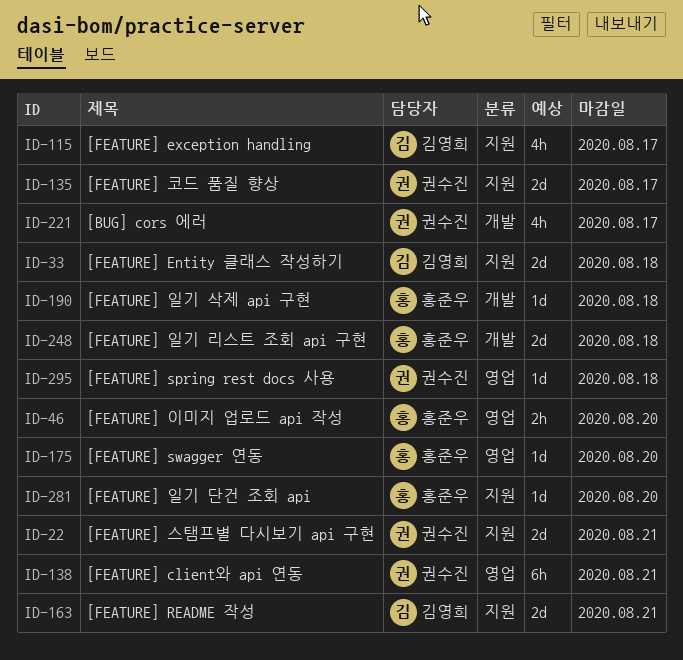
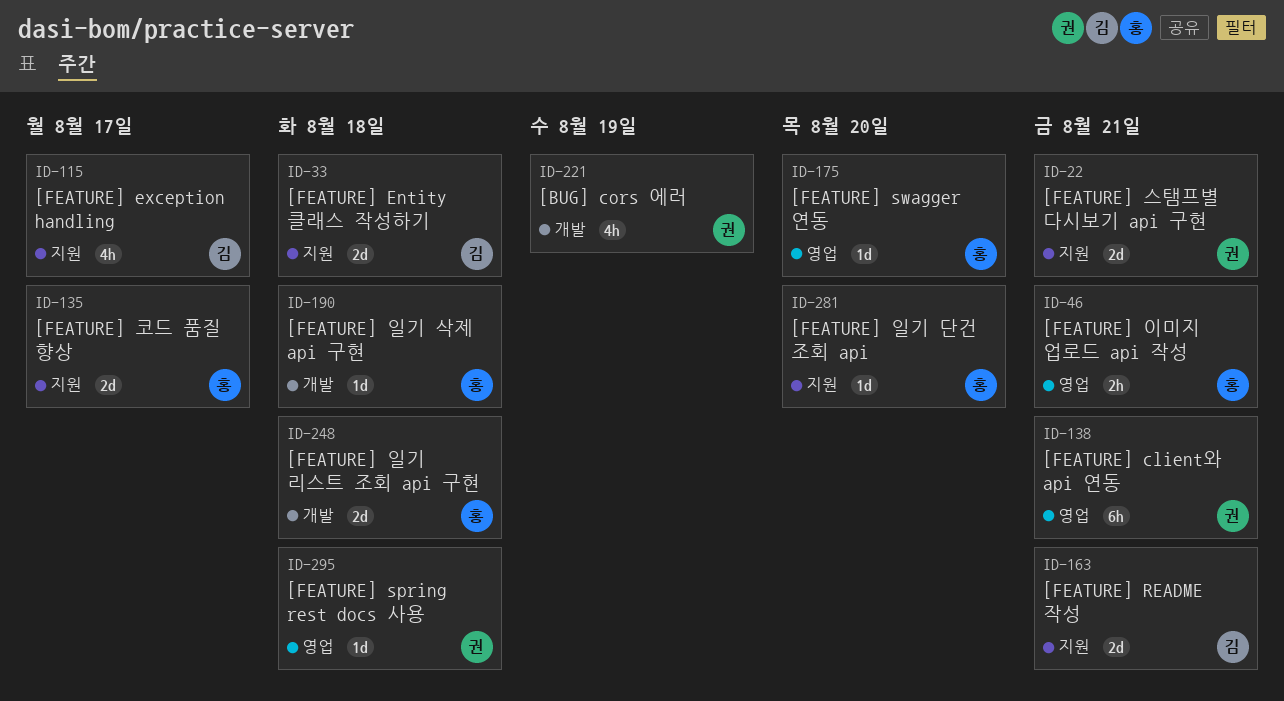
ID-46, due: Aug 20 -> Aug 21
ID-135, owner: 권수진 -> 홍준우
ID-221, due: Aug 17 -> Aug 19

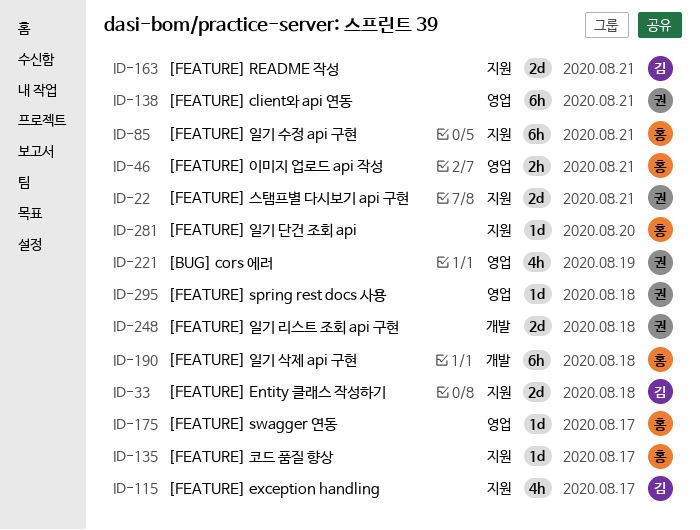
ID-85: none -> present
ID-135, estimate: 2d -> 1d
ID-175, due: Aug 20 -> Aug 17
ID-190, estimate: 1d -> 6h
ID-221, label: 개발 -> 영업
ID-248, owner: 홍 -> 권

